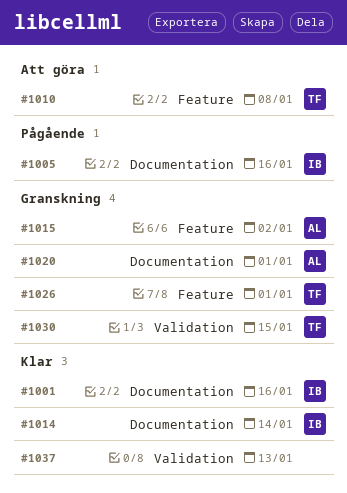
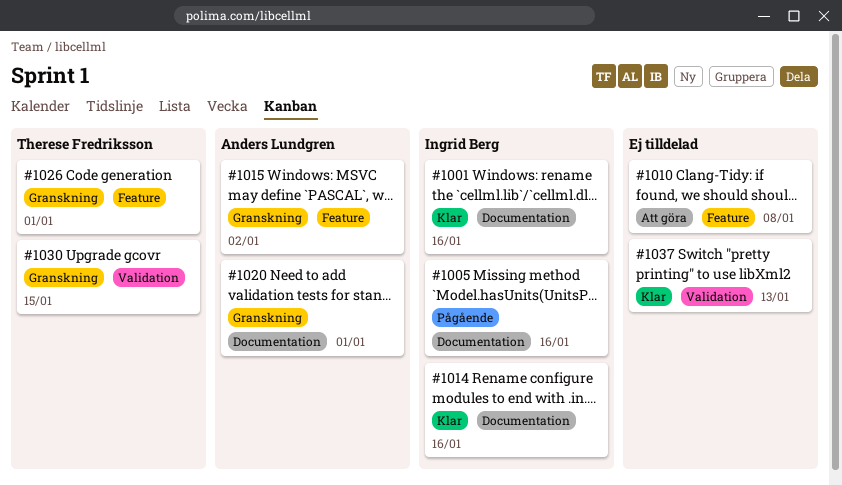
#1010, owner: Therese Fredriksson -> none
#1014, due: Jan 14 -> Jan 16

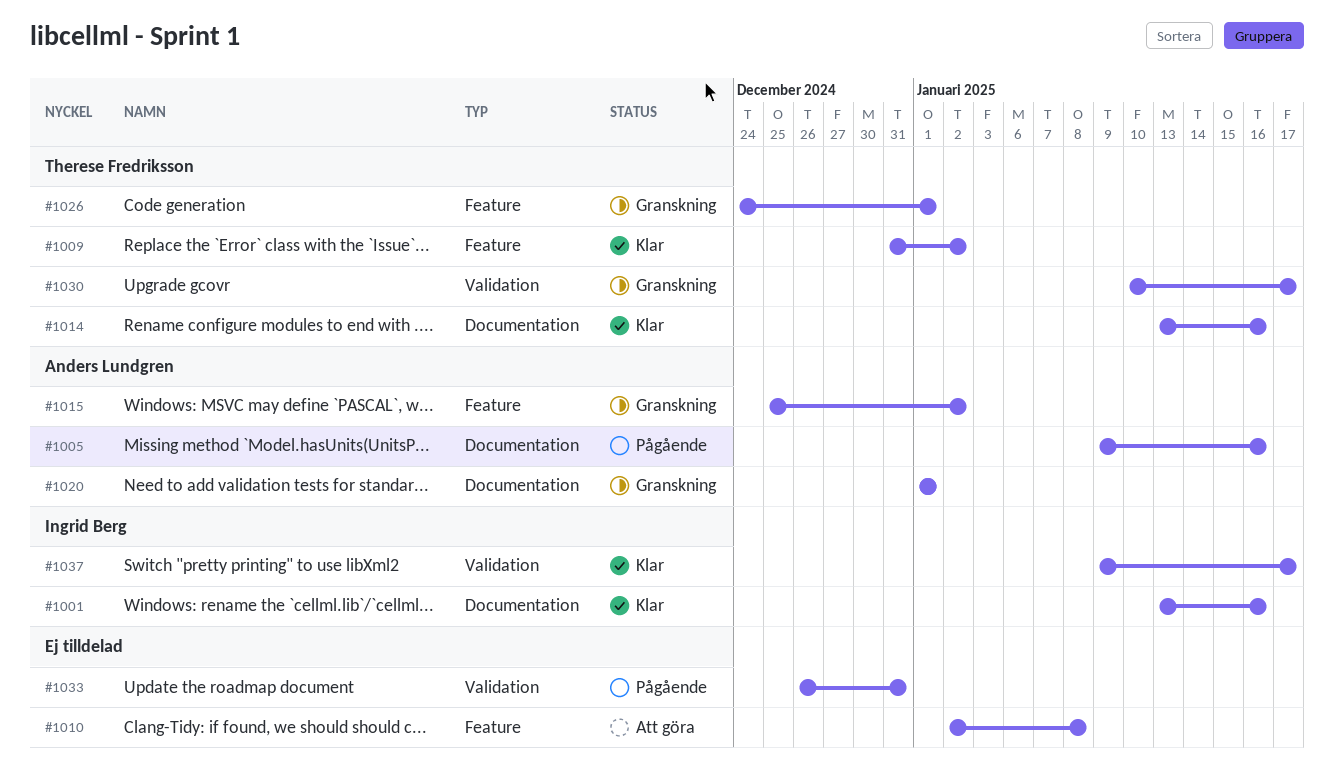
#1005, owner: Ingrid Berg -> Anders Lundgren
#1009: none -> present
#1014, owner: Ingrid Berg -> Therese Fredriksson
#1030, due: Jan 15 -> Jan 17
#1033: none -> present
#1037, owner: none -> Ingrid Berg
#1037, due: Jan 13 -> Jan 17

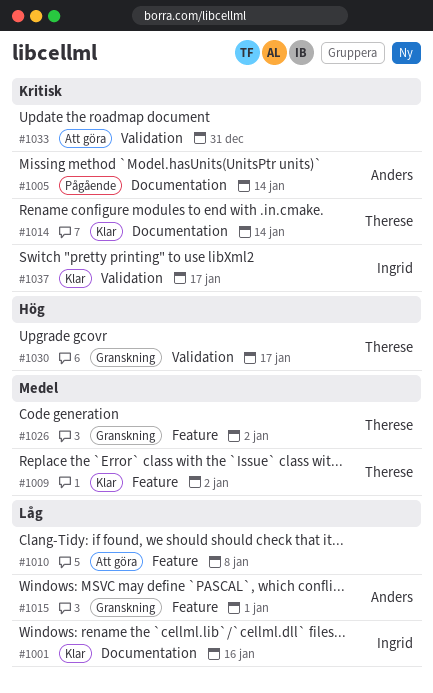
#1005, due: Jan 16 -> Jan 14
#1014, due: Jan 16 -> Jan 14
#1015, due: Jan 2 -> Jan 1
#1020: present -> none
#1026, due: Jan 1 -> Jan 2
#1033, status: Pågående -> Att göra

